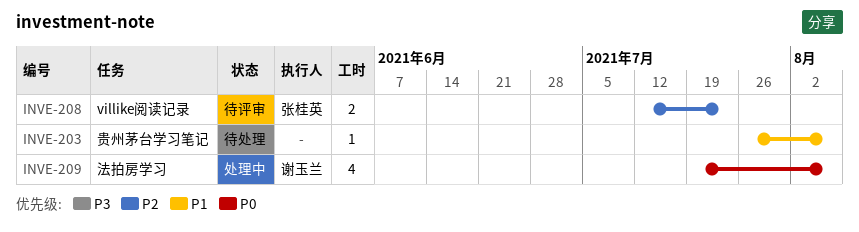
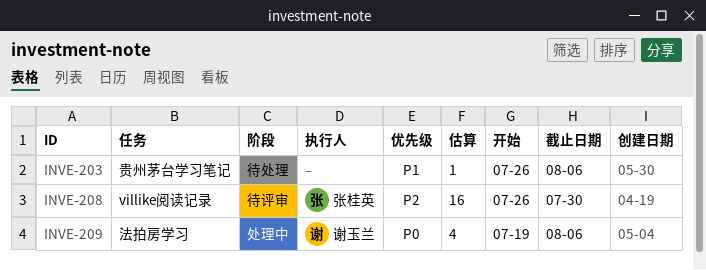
INVE-208, estimate: 2 -> 16
INVE-208, start: Jul 12 -> Jul 26
INVE-208, due: Jul 23 -> Jul 30

